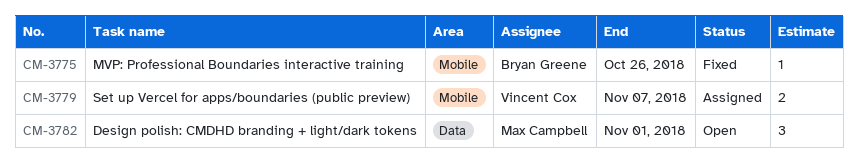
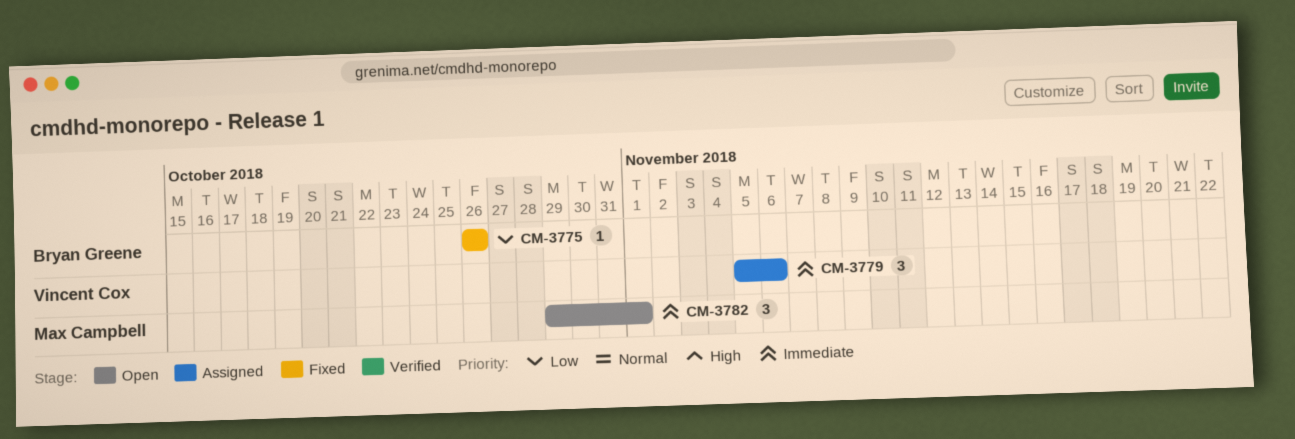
CM-3779, estimate: 2 -> 3
CM-3779, due: Nov 7 -> Nov 6

